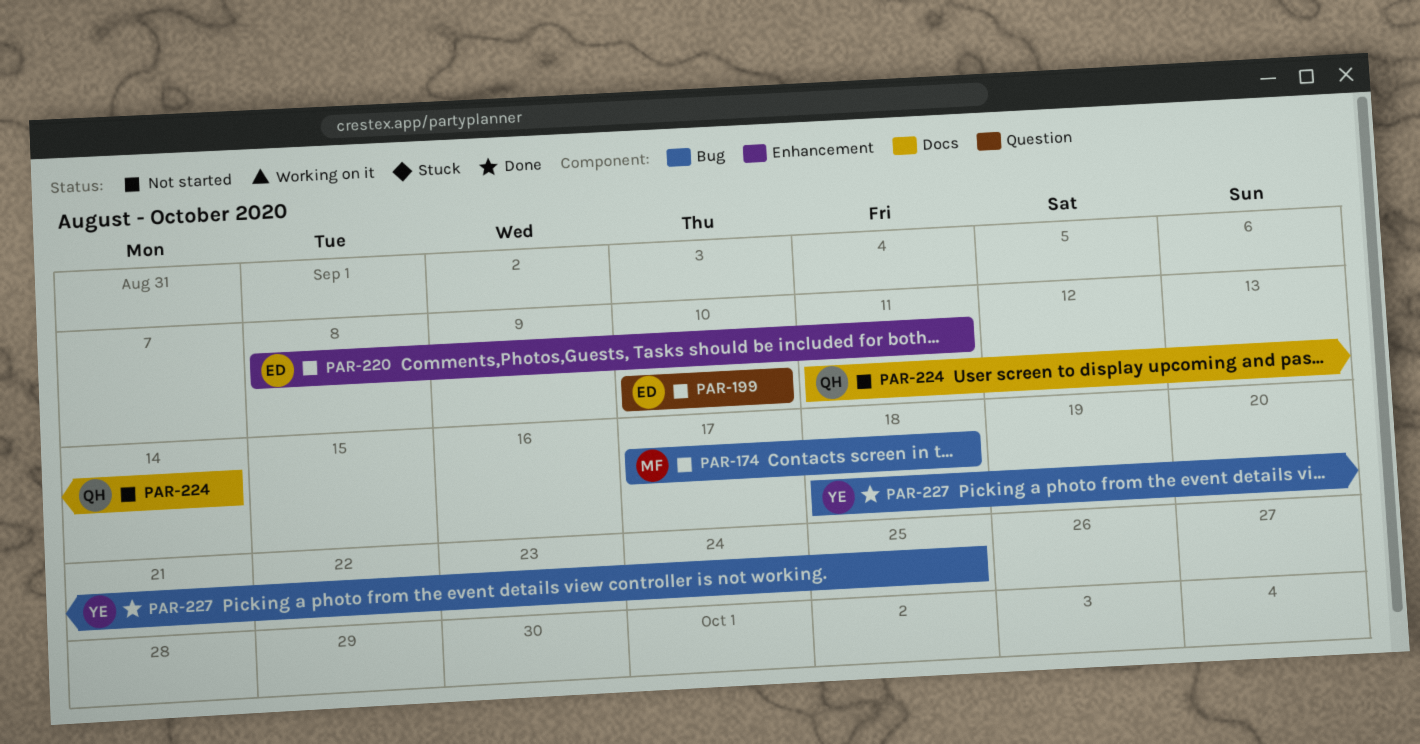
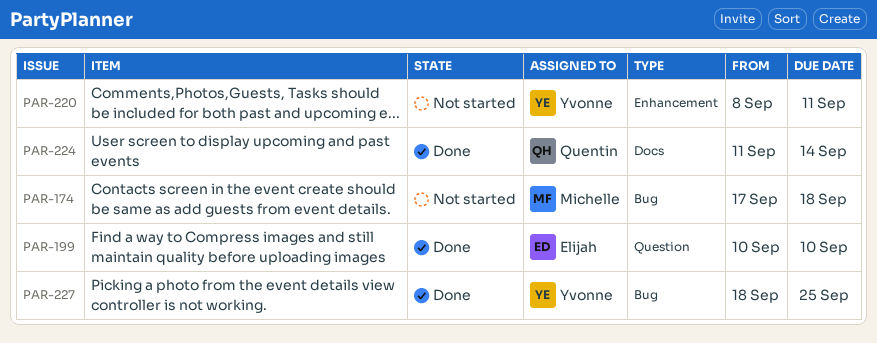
PAR-199, status: Not started -> Done
PAR-220, owner: Elijah -> Yvonne
PAR-224, status: Not started -> Done

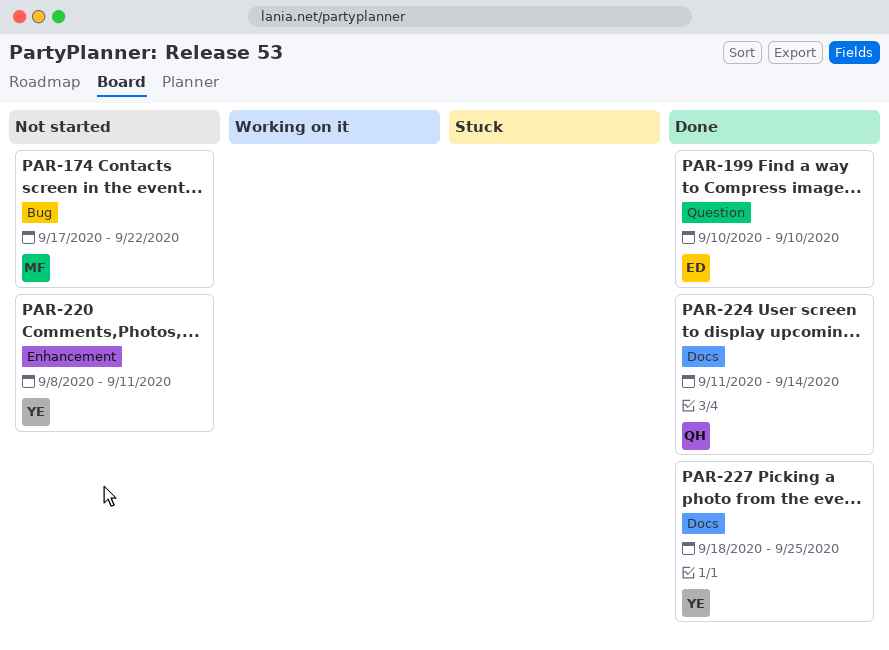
PAR-174, due: Sep 18 -> Sep 22
PAR-227, label: Bug -> Docs

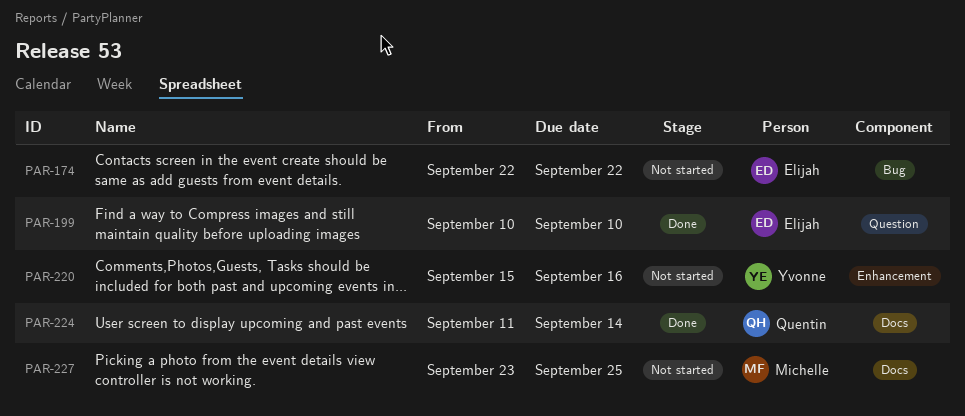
PAR-174, owner: Michelle -> Elijah
PAR-174, start: Sep 17 -> Sep 22
PAR-220, start: Sep 8 -> Sep 15
PAR-220, due: Sep 11 -> Sep 16
PAR-227, status: Done -> Not started
PAR-227, owner: Yvonne -> Michelle
PAR-227, start: Sep 18 -> Sep 23

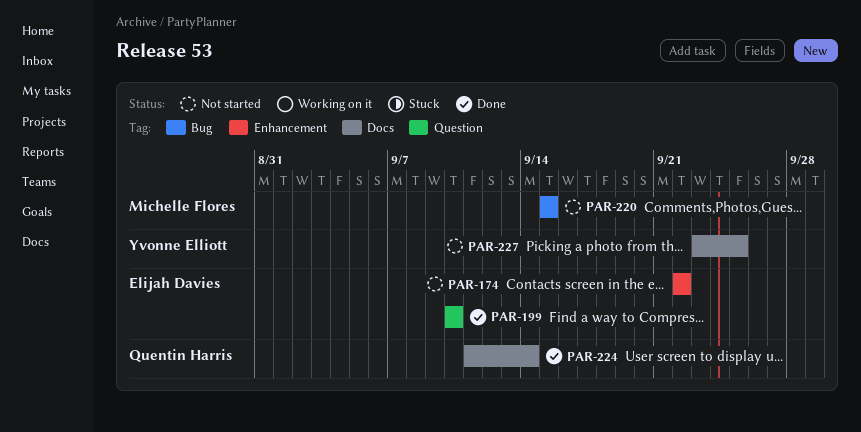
PAR-174, label: Bug -> Enhancement
PAR-220, owner: Yvonne Elliott -> Michelle Flores
PAR-220, label: Enhancement -> Bug
PAR-220, due: Sep 16 -> Sep 15
PAR-227, owner: Michelle Flores -> Yvonne Elliott

